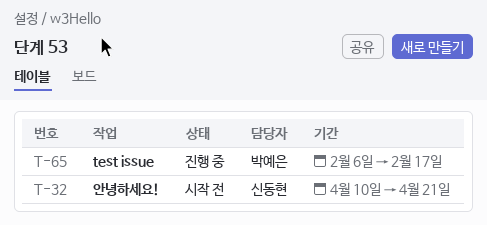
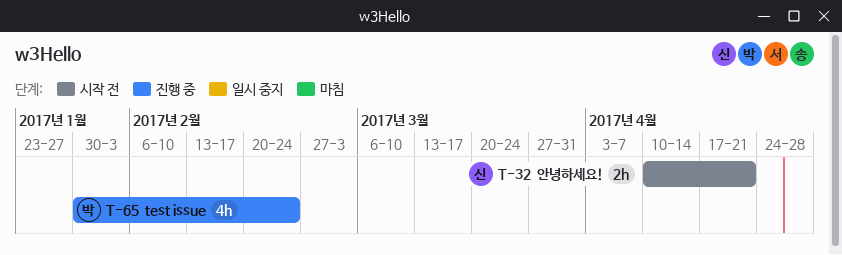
T-65, start: Feb 6 -> Jan 30
T-65, due: Feb 17 -> Feb 24

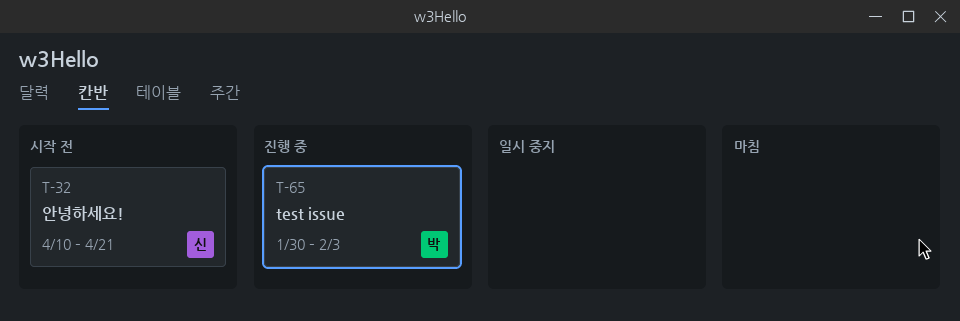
T-65, due: Feb 24 -> Feb 3

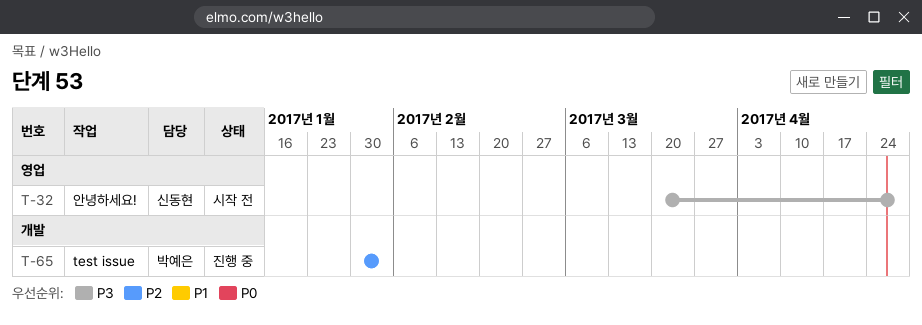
T-32, start: Apr 10 -> Mar 20
T-32, due: Apr 21 -> Apr 28

